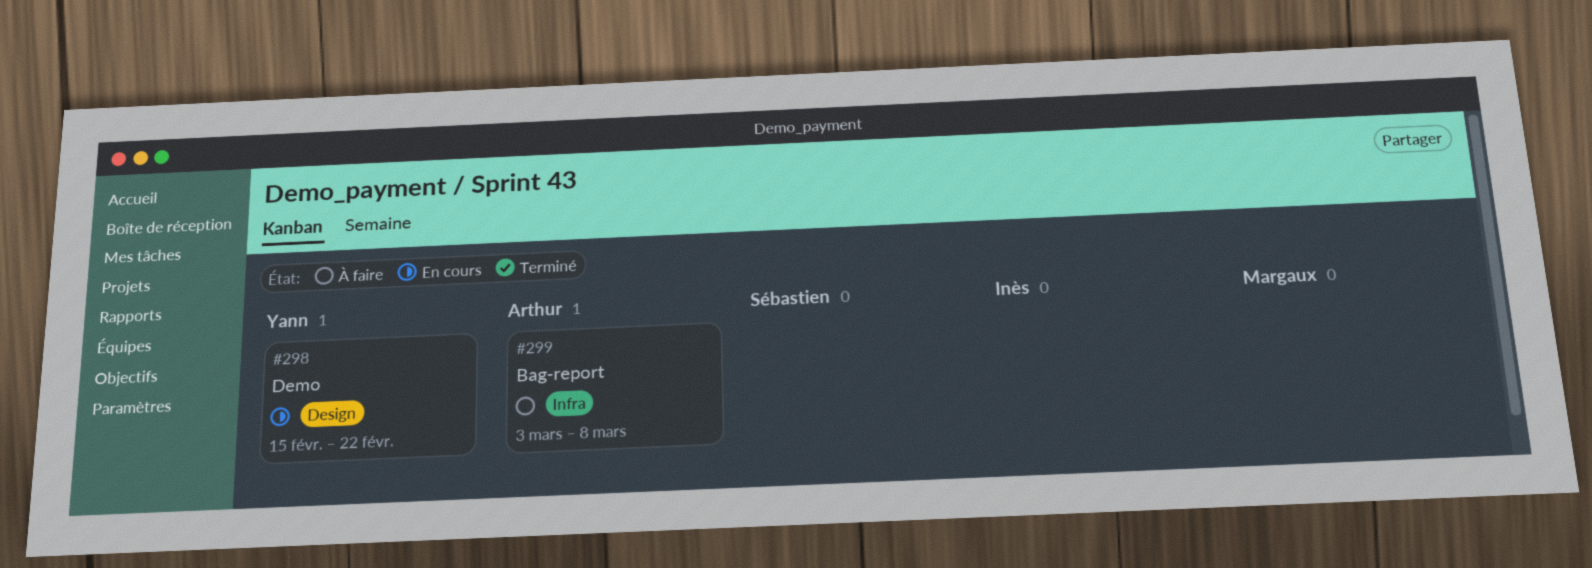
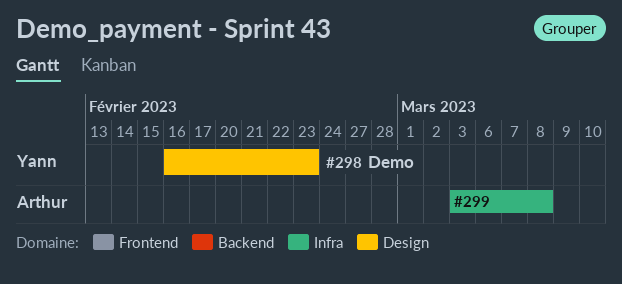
#298, start: Feb 15 -> Feb 16
#298, due: Feb 22 -> Feb 23

